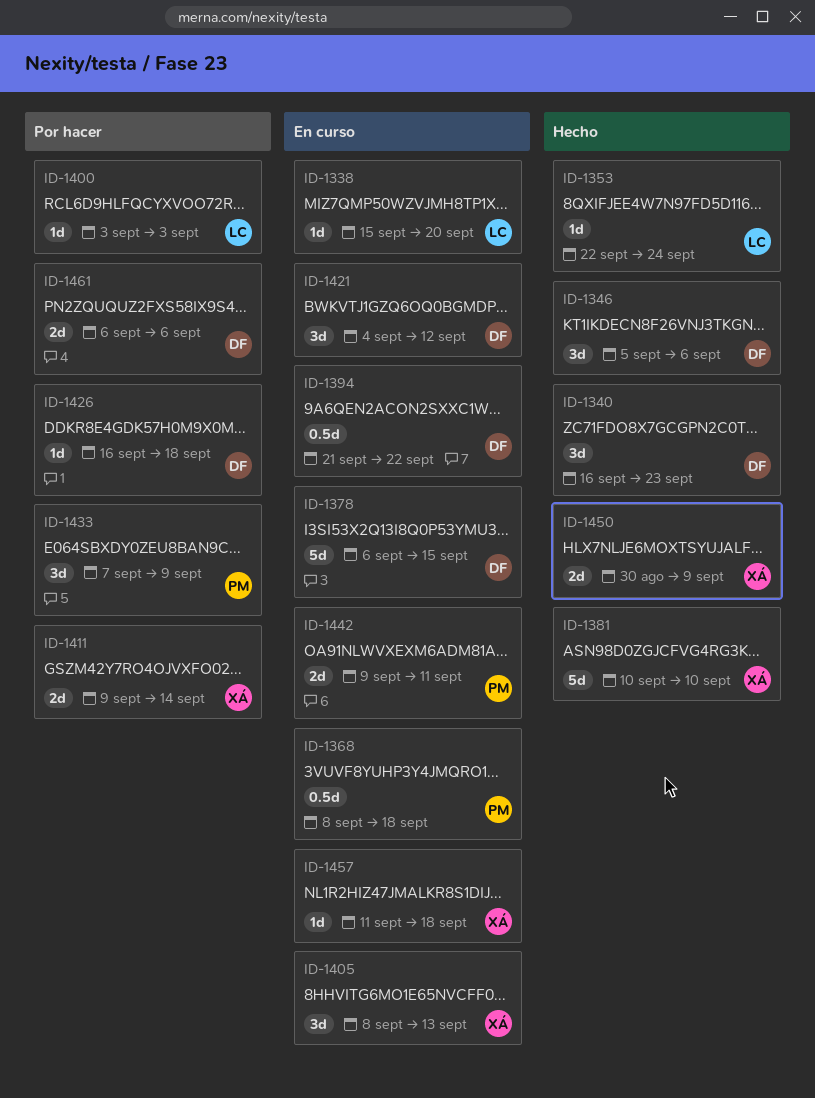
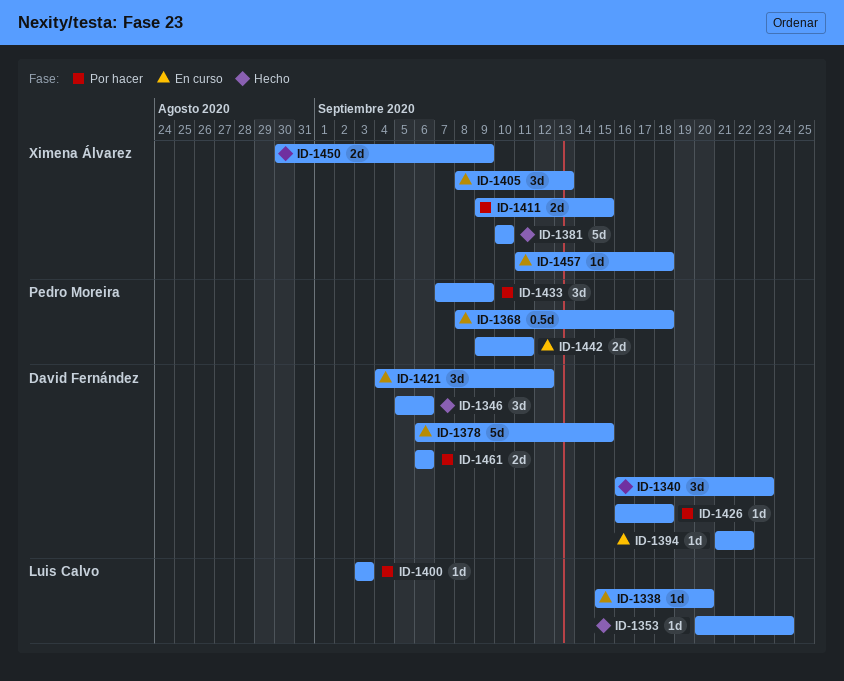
ID-1353, start: Sep 22 -> Sep 20
ID-1394, estimate: 0.5d -> 1d
ID-1411, due: Sep 14 -> Sep 15

